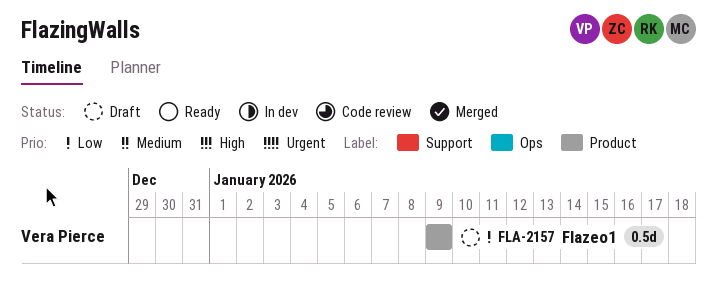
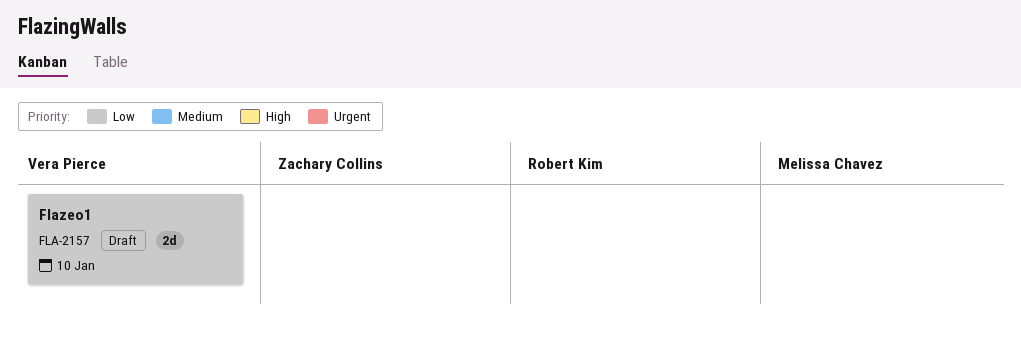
FLA-2157, estimate: 0.5d -> 2d
FLA-2157, due: Jan 9 -> Jan 10

